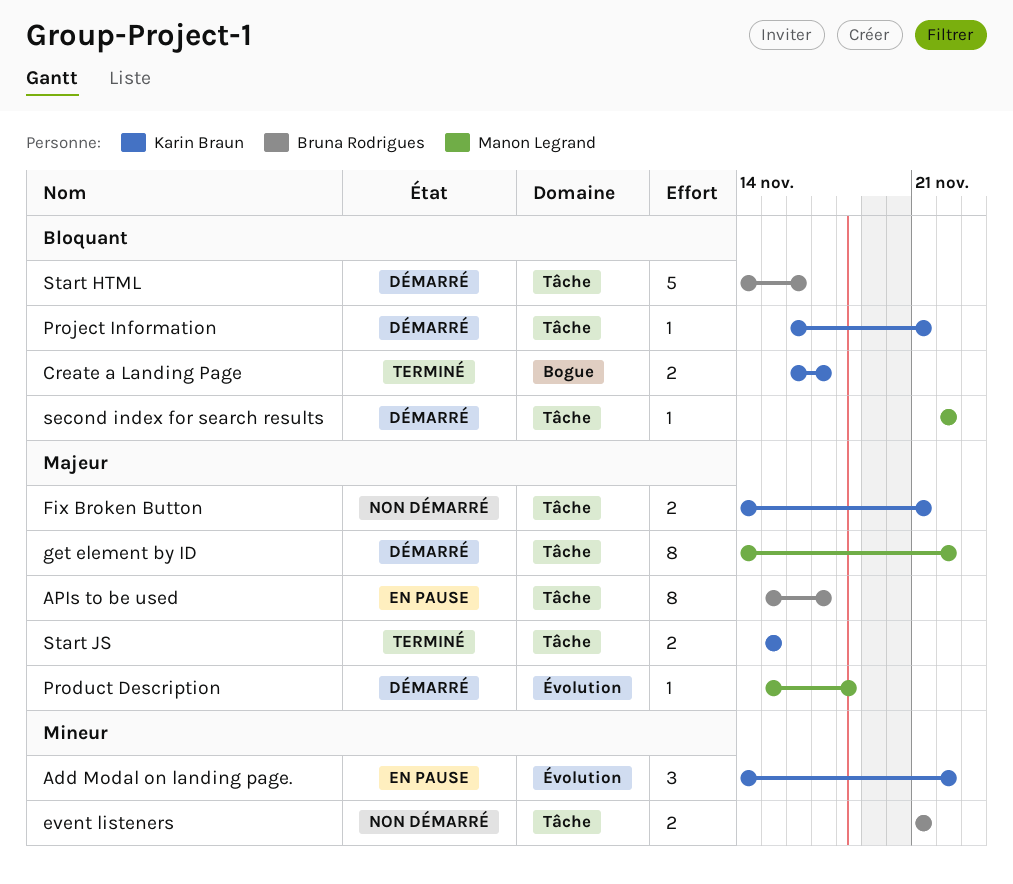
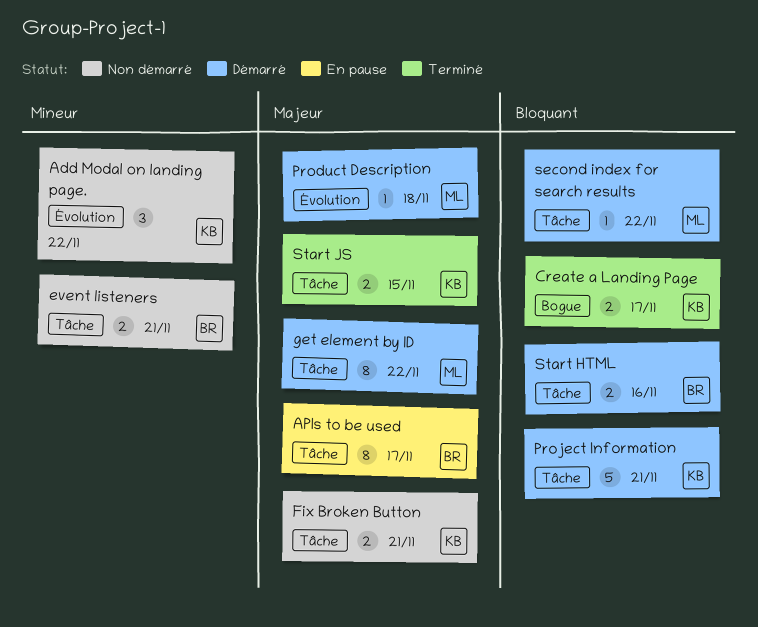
Add Modal on landing page., status: En pause -> Non démarré
Project Information, estimate: 1 -> 5
Start HTML, estimate: 5 -> 2

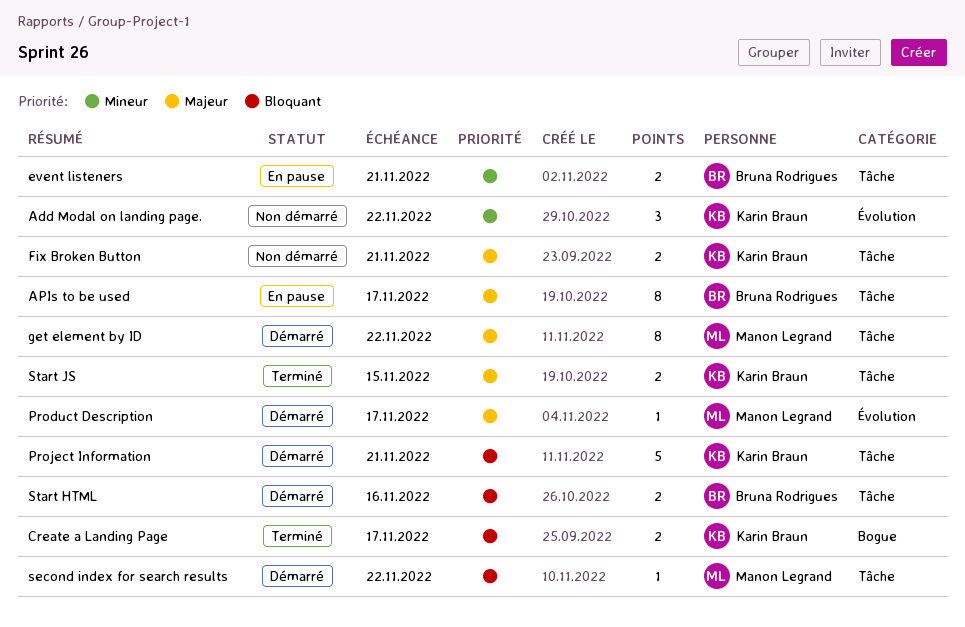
event listeners, status: Non démarré -> En pause
Product Description, due: Nov 18 -> Nov 17

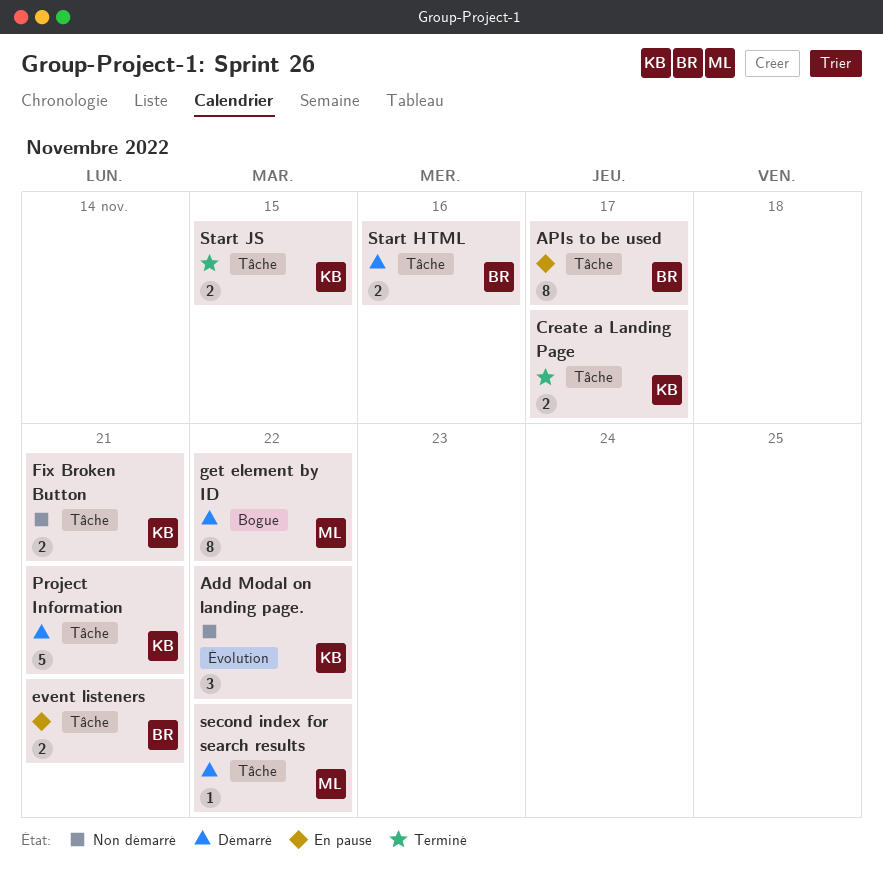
Create a Landing Page, label: Bogue -> Tâche
get element by ID, label: Tâche -> Bogue
Product Description: present -> none

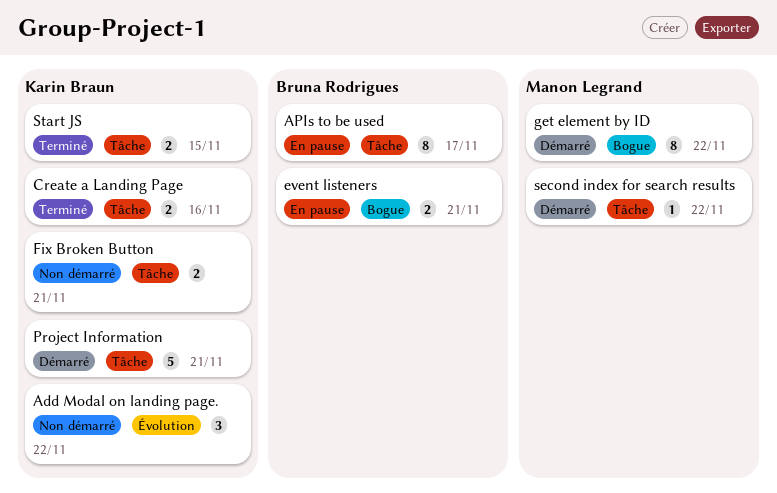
Create a Landing Page, due: Nov 17 -> Nov 16
event listeners, label: Tâche -> Bogue
Start HTML: present -> none

